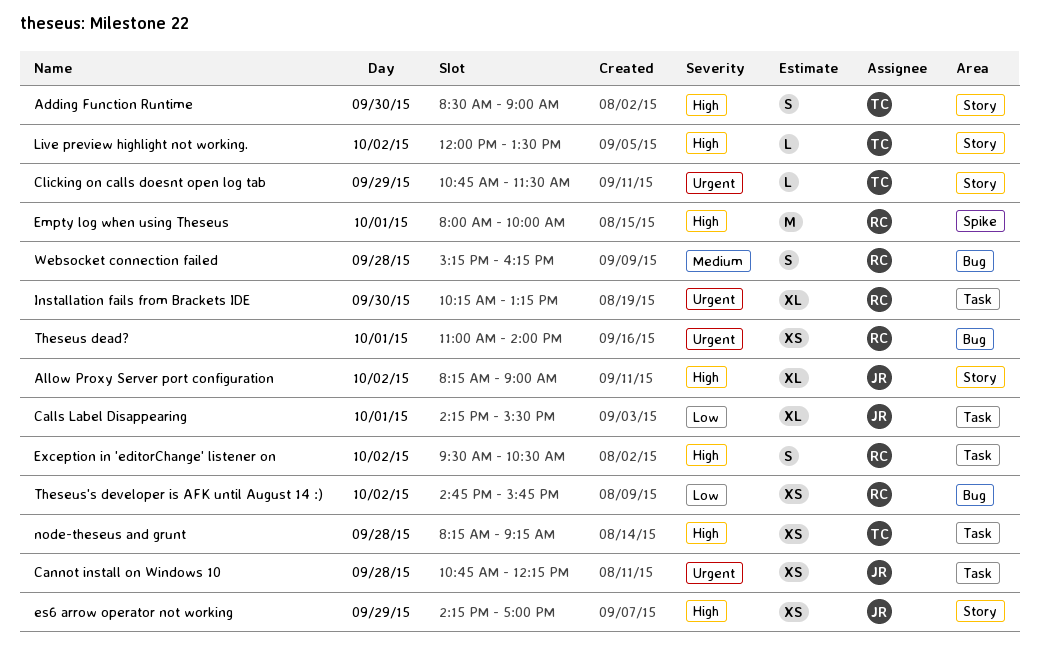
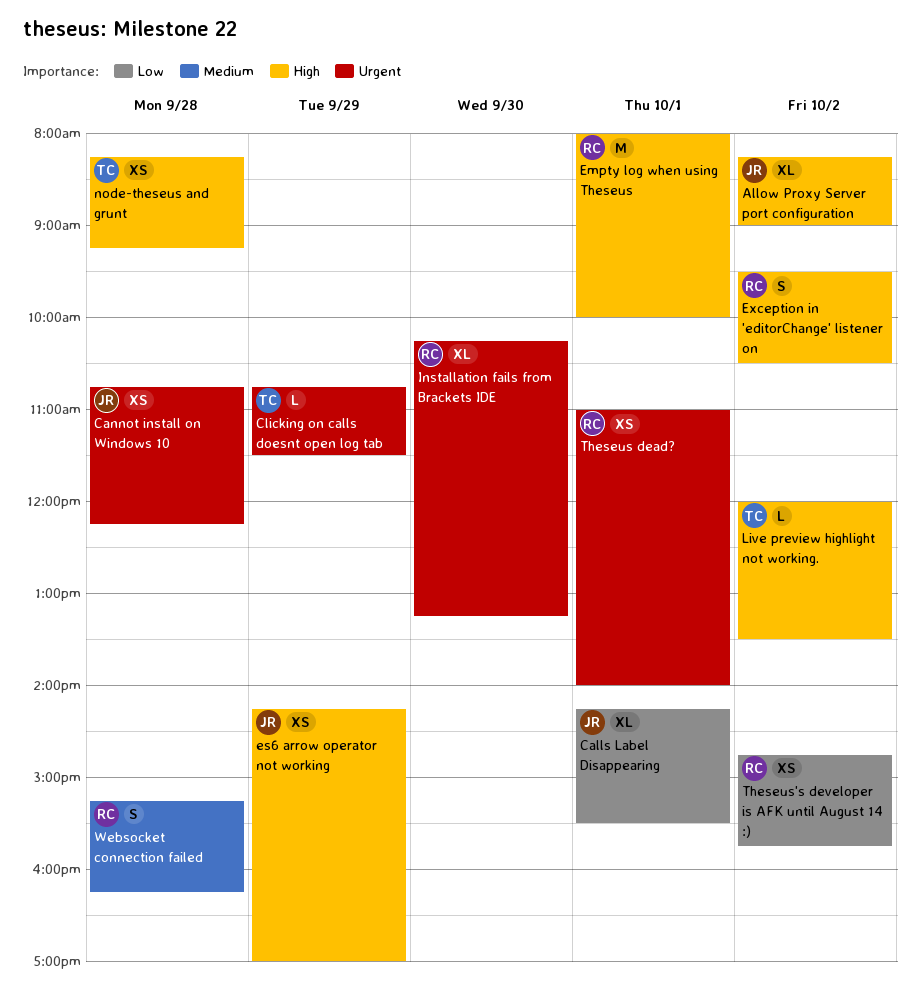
Adding Function Runtime: present -> none

